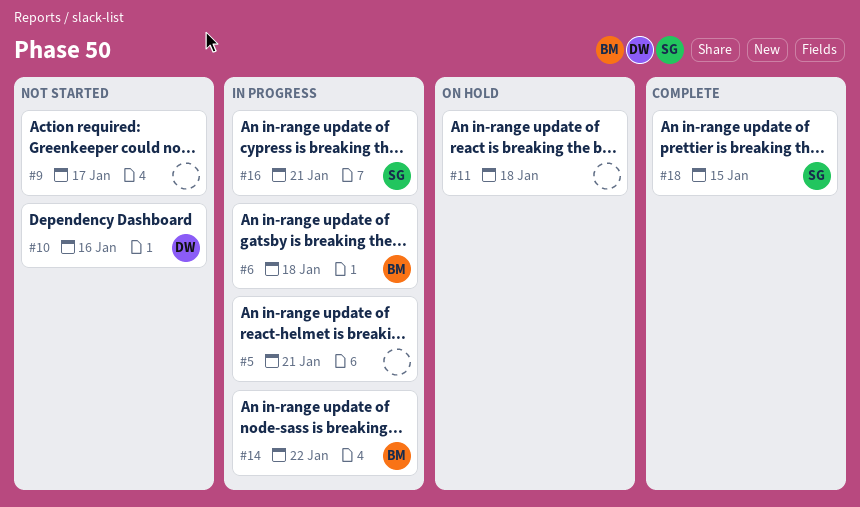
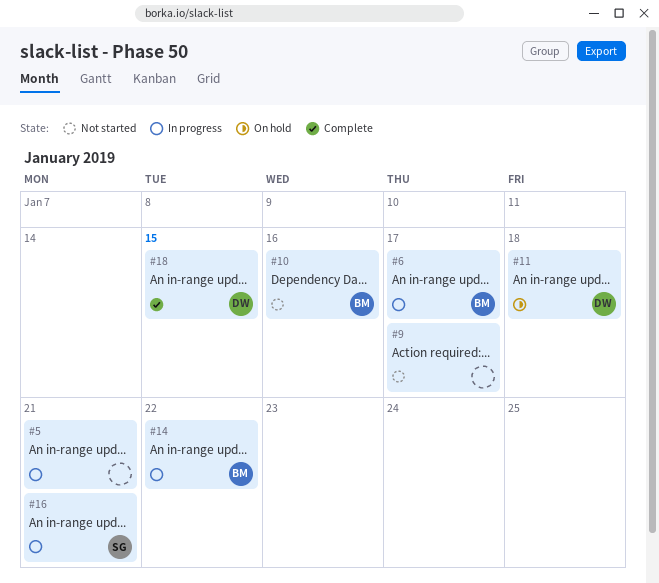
#6, due: Jan 18 -> Jan 17
#10, owner: DW -> BM
#11, owner: none -> DW
#18, owner: SG -> DW

